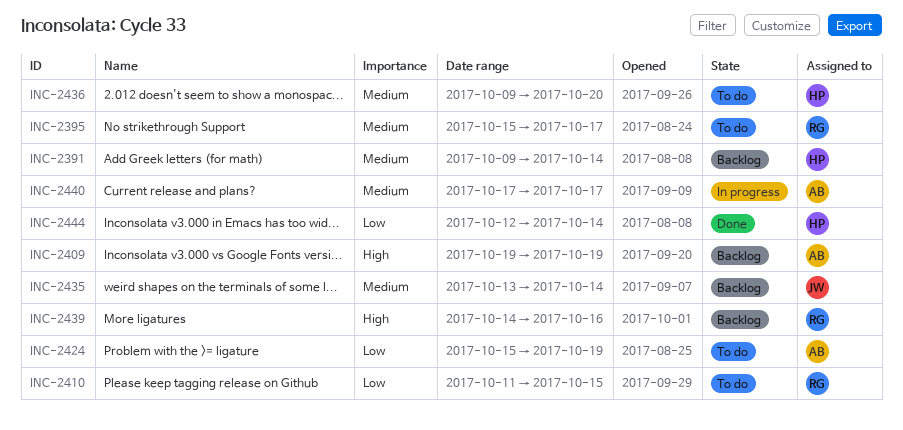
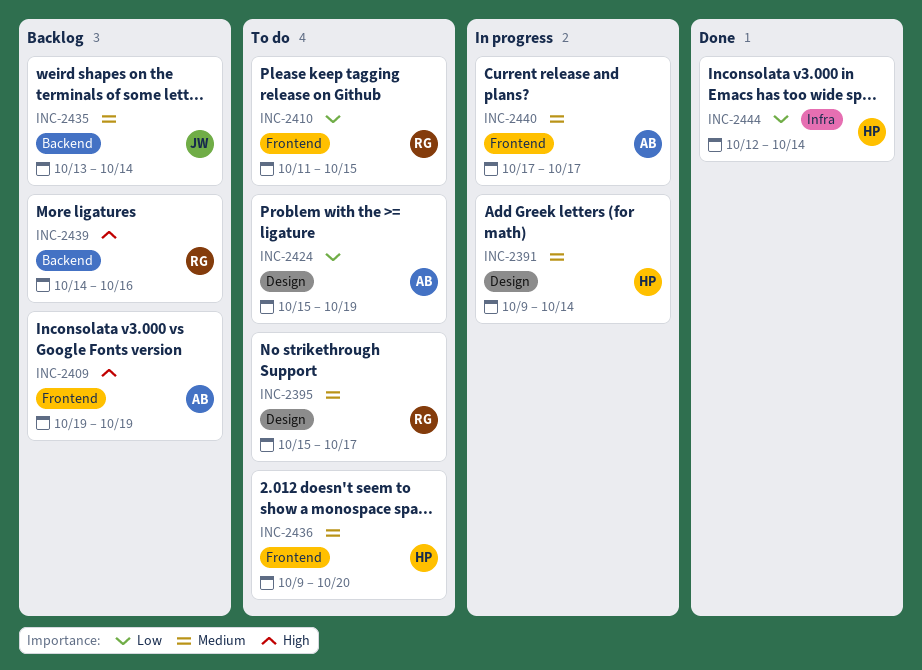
INC-2391, status: Backlog -> In progress

